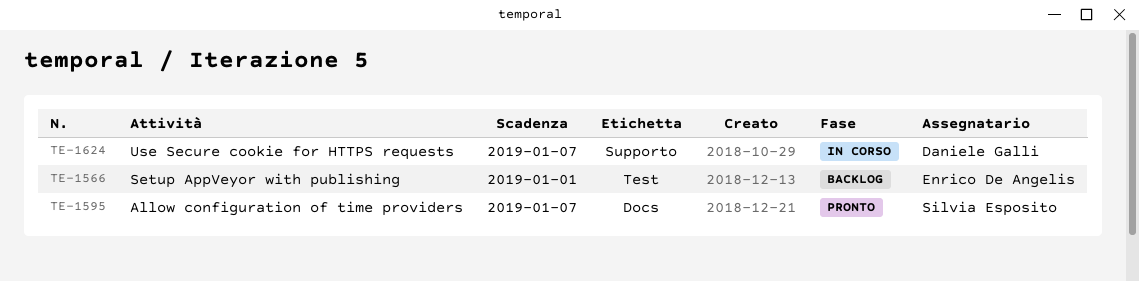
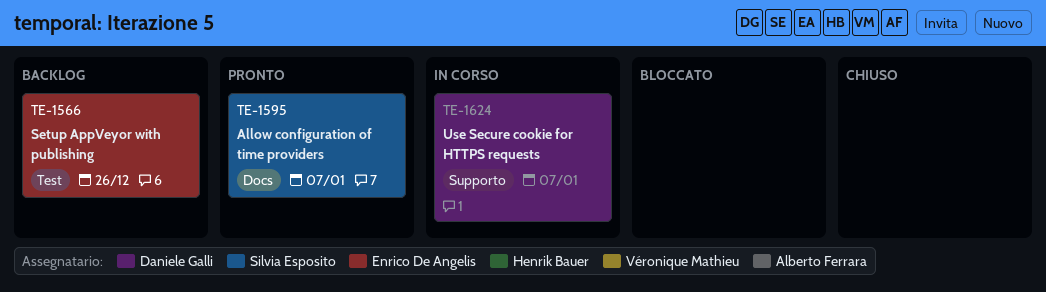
TE-1566, due: Jan 1 -> Dec 26

